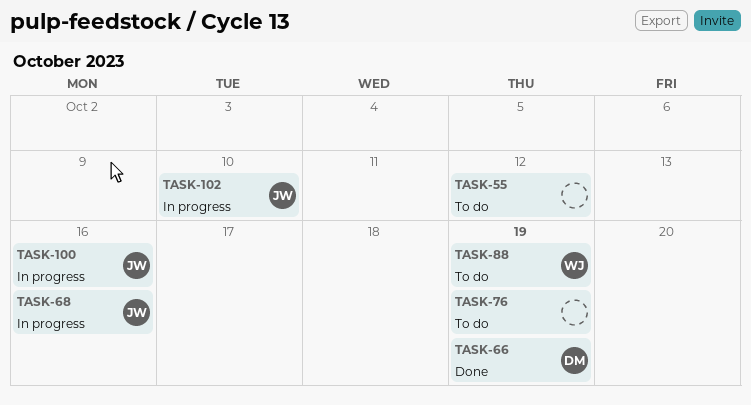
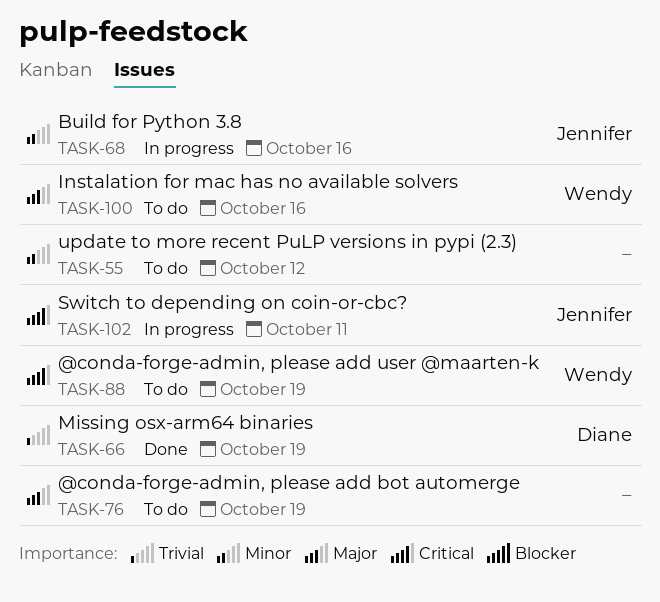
TASK-100, status: In progress -> To do
TASK-100, owner: Jennifer -> Wendy
TASK-102, due: Oct 10 -> Oct 11

